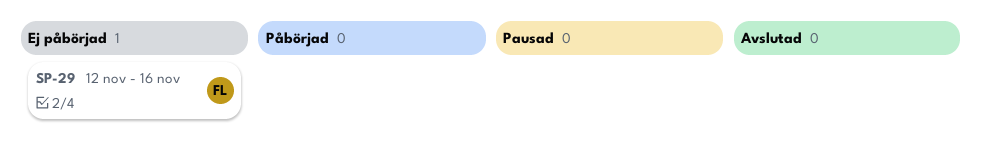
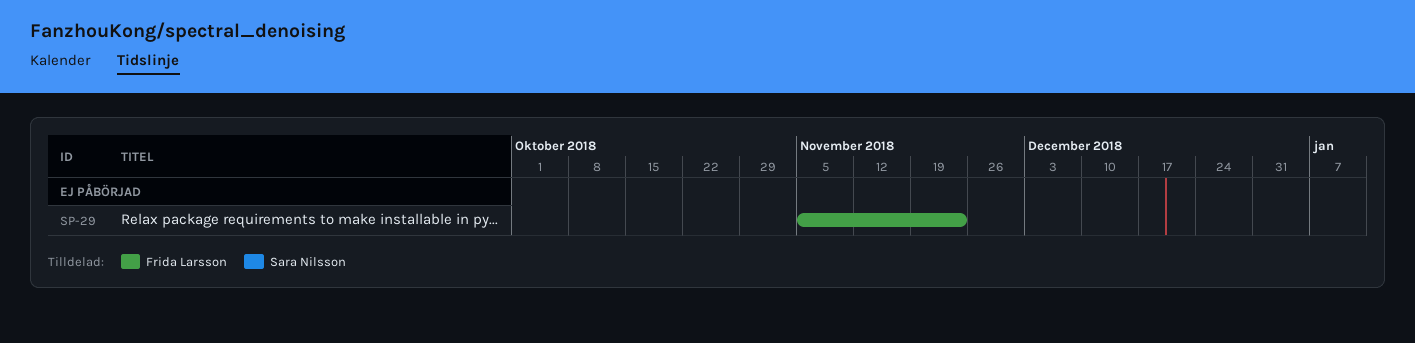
SP-29, start: Nov 12 -> Nov 5
SP-29, due: Nov 16 -> Nov 23

